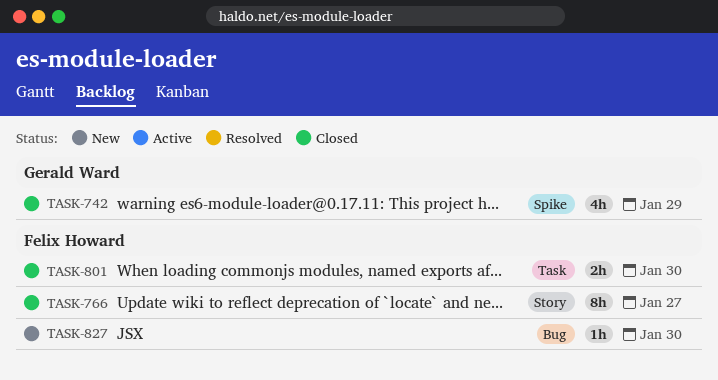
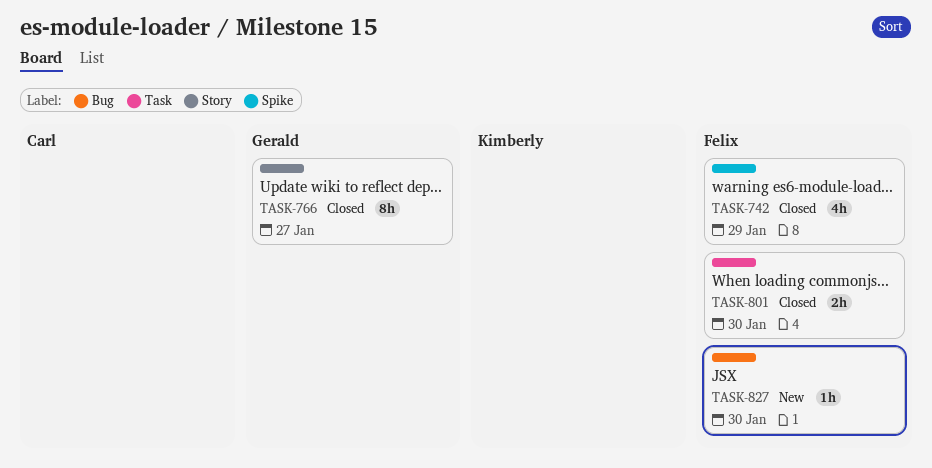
TASK-742, owner: Gerald Ward -> Felix Howard
TASK-766, owner: Felix Howard -> Gerald Ward

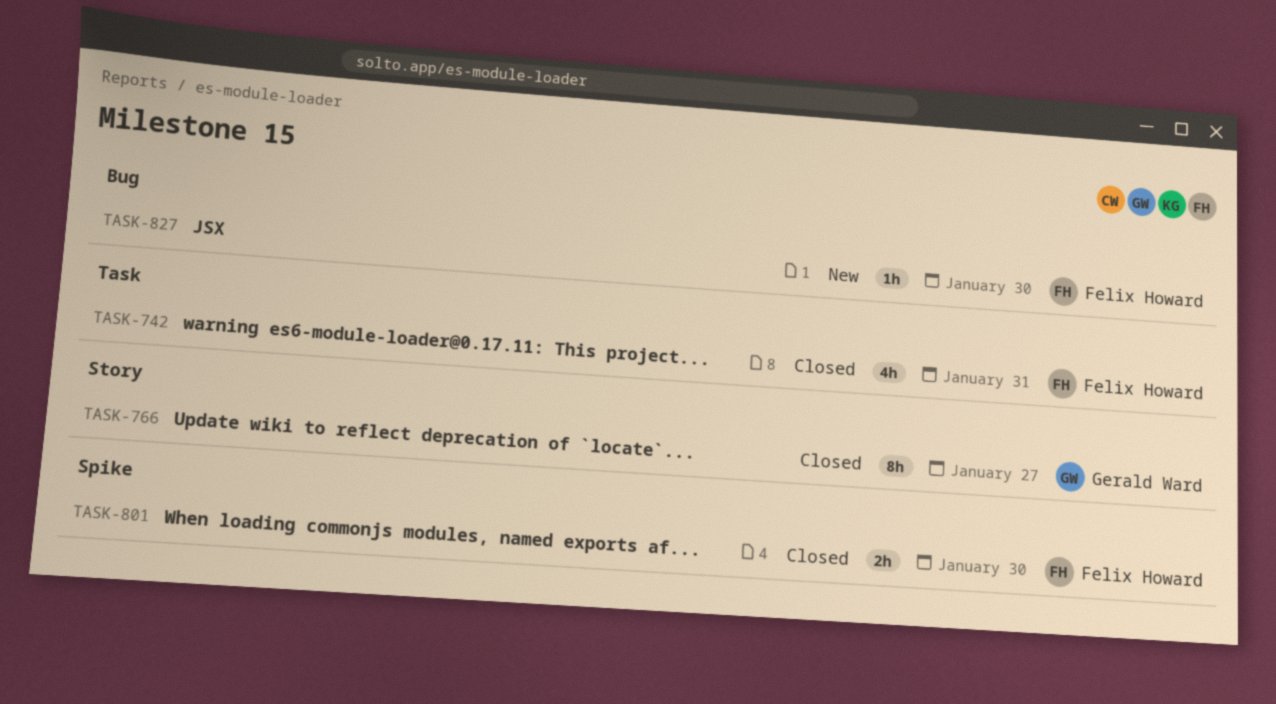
TASK-742, label: Spike -> Task
TASK-742, due: Jan 29 -> Jan 31
TASK-801, label: Task -> Spike

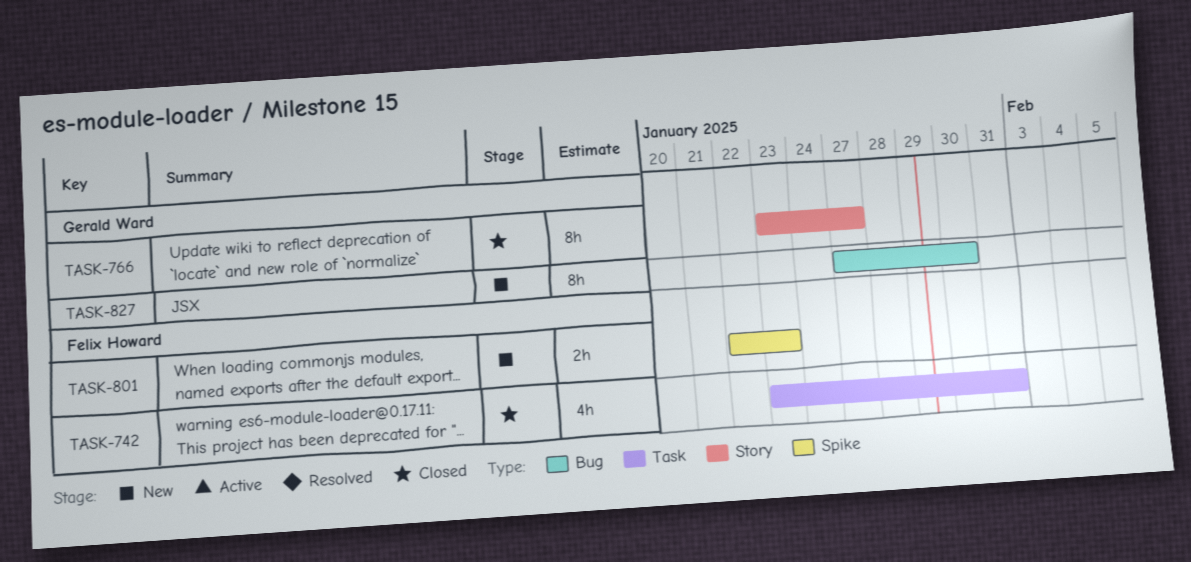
TASK-801, status: Closed -> New
TASK-801, due: Jan 30 -> Jan 23
TASK-827, owner: Felix Howard -> Gerald Ward
TASK-827, estimate: 1h -> 8h

